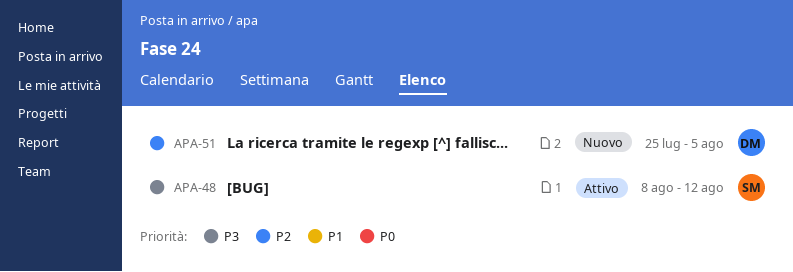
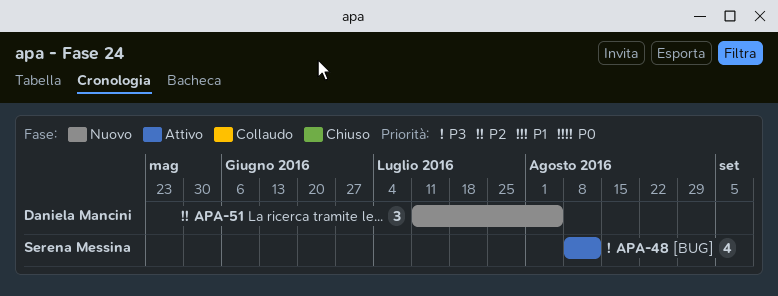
APA-51, start: Jul 25 -> Jul 11

